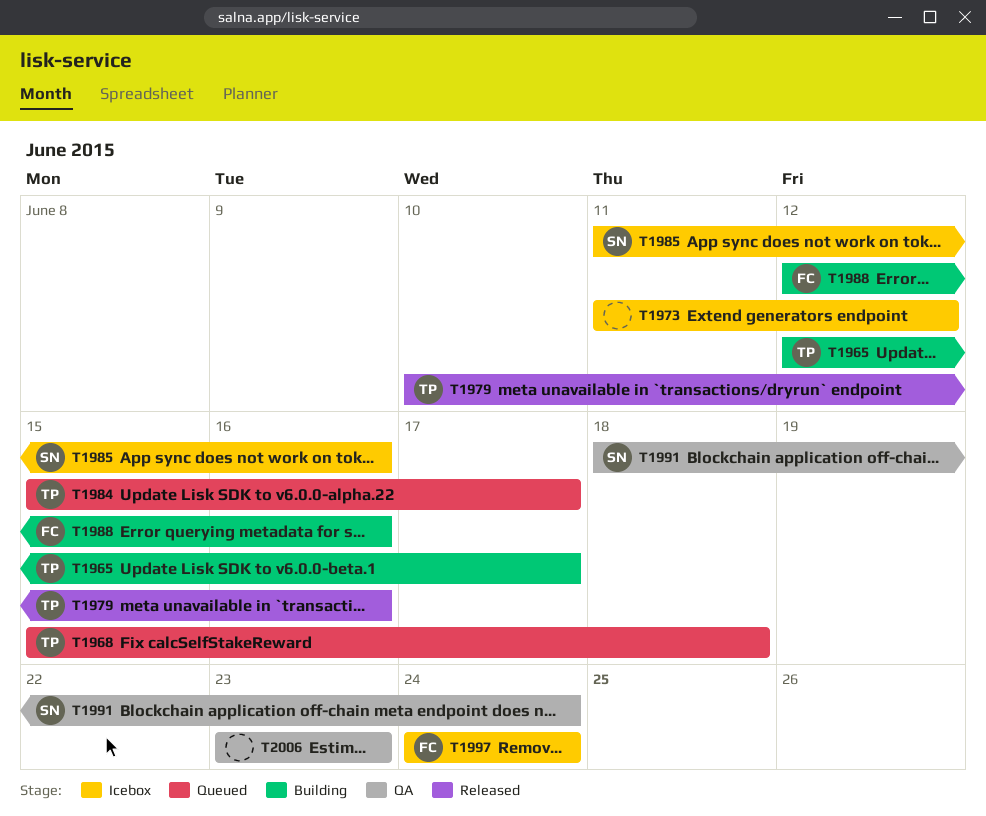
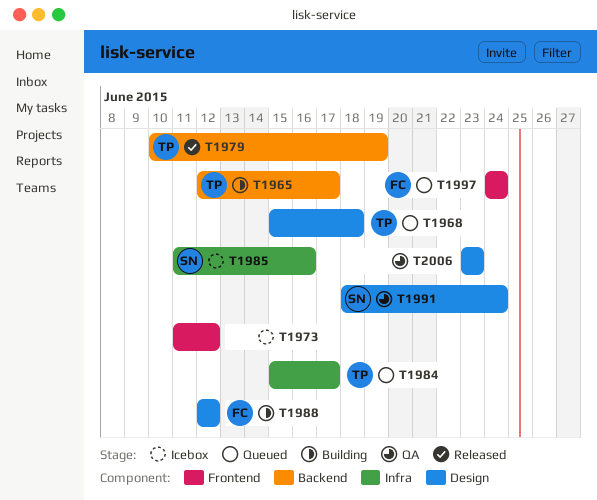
T1979, due: Jun 16 -> Jun 19
T1988, due: Jun 16 -> Jun 12
T1997, status: Icebox -> Queued

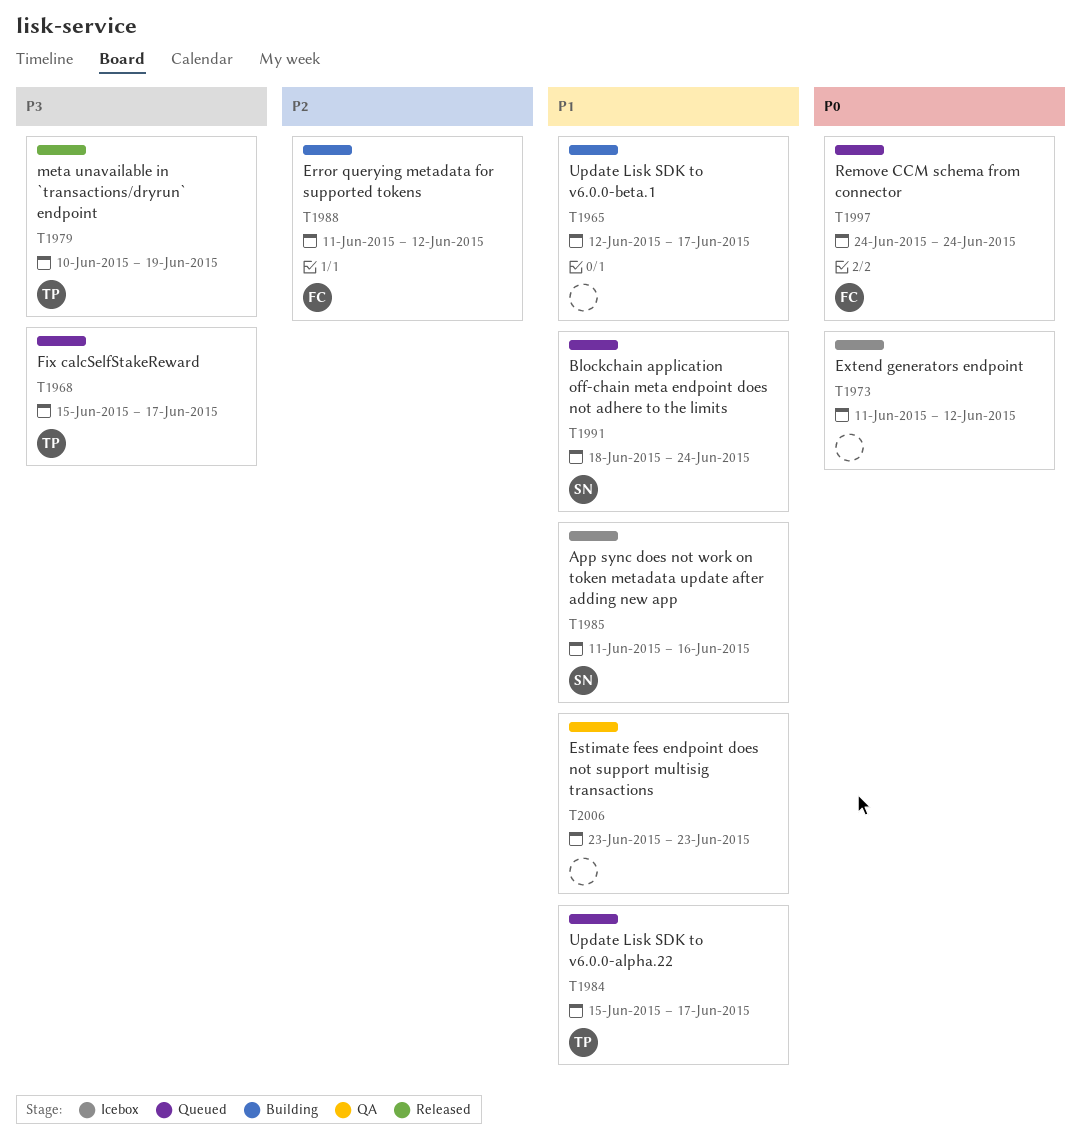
T1965, owner: TP -> none
T1968, due: Jun 18 -> Jun 17
T1988, start: Jun 12 -> Jun 11
T1991, status: QA -> Queued

